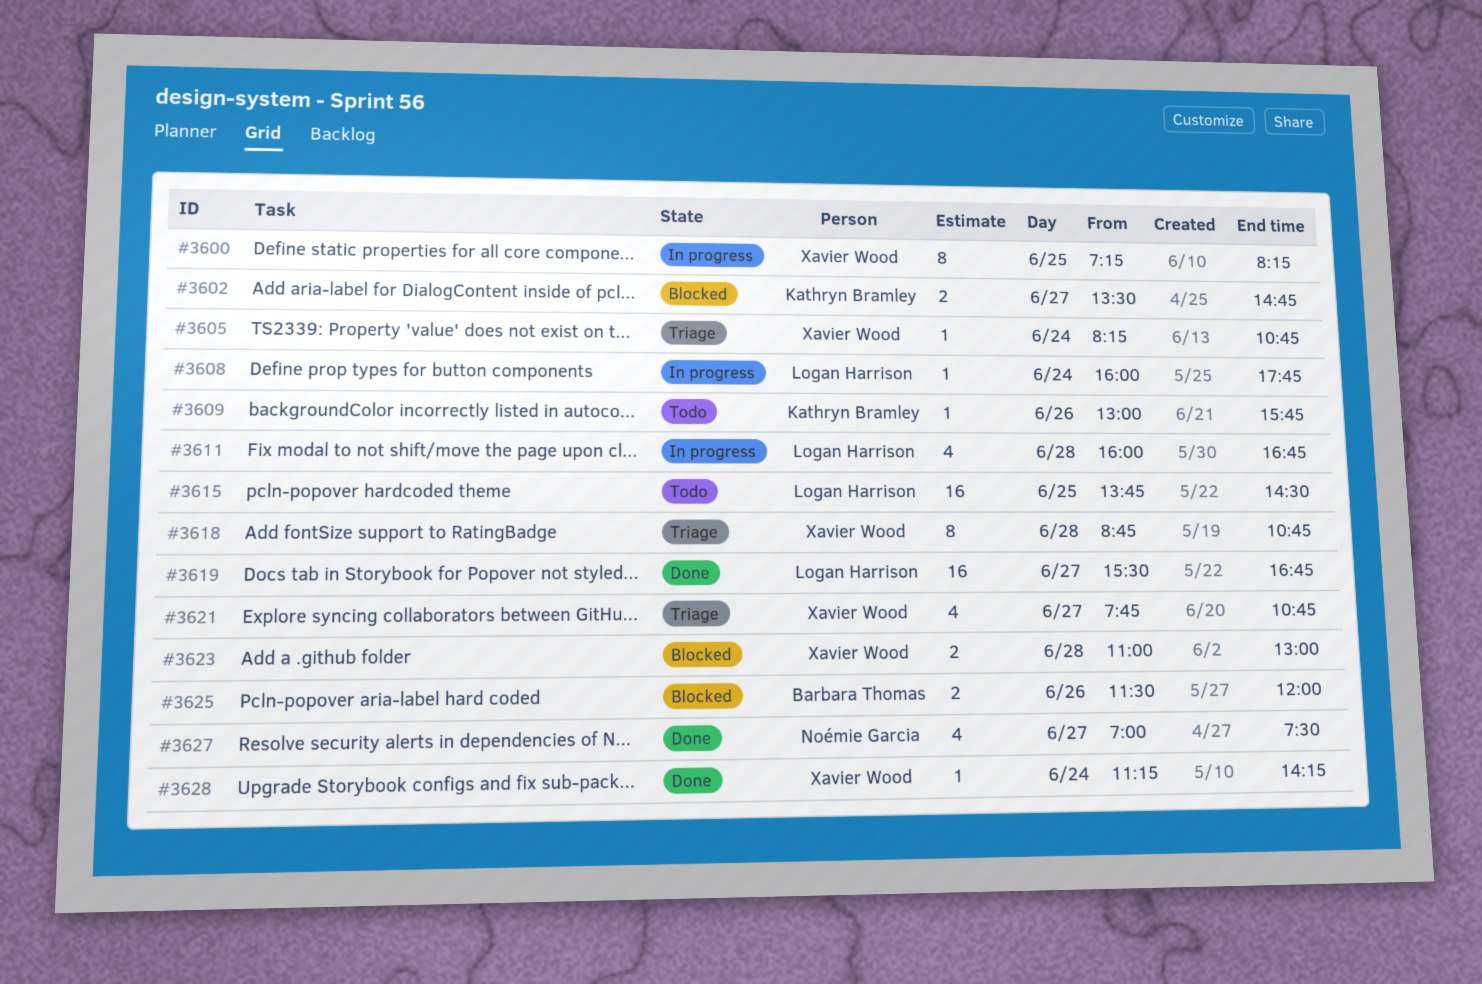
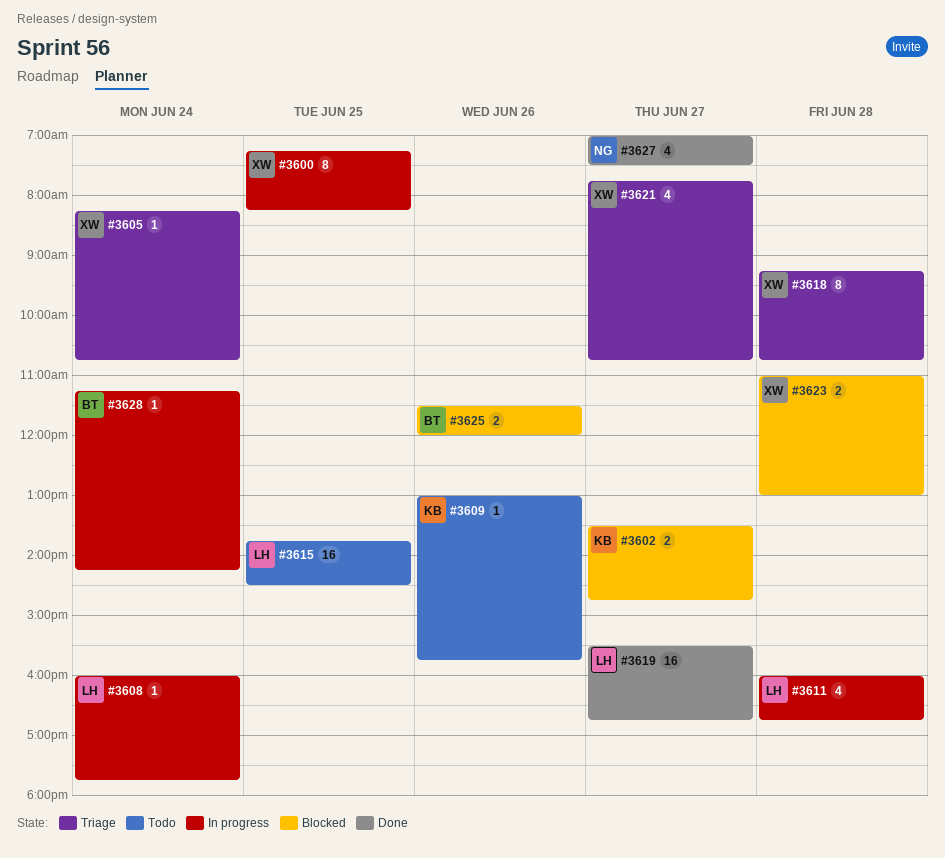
#3618, begins: 08:45 -> 09:15
#3628, status: Done -> In progress
#3628, owner: Xavier Wood -> Barbara Thomas

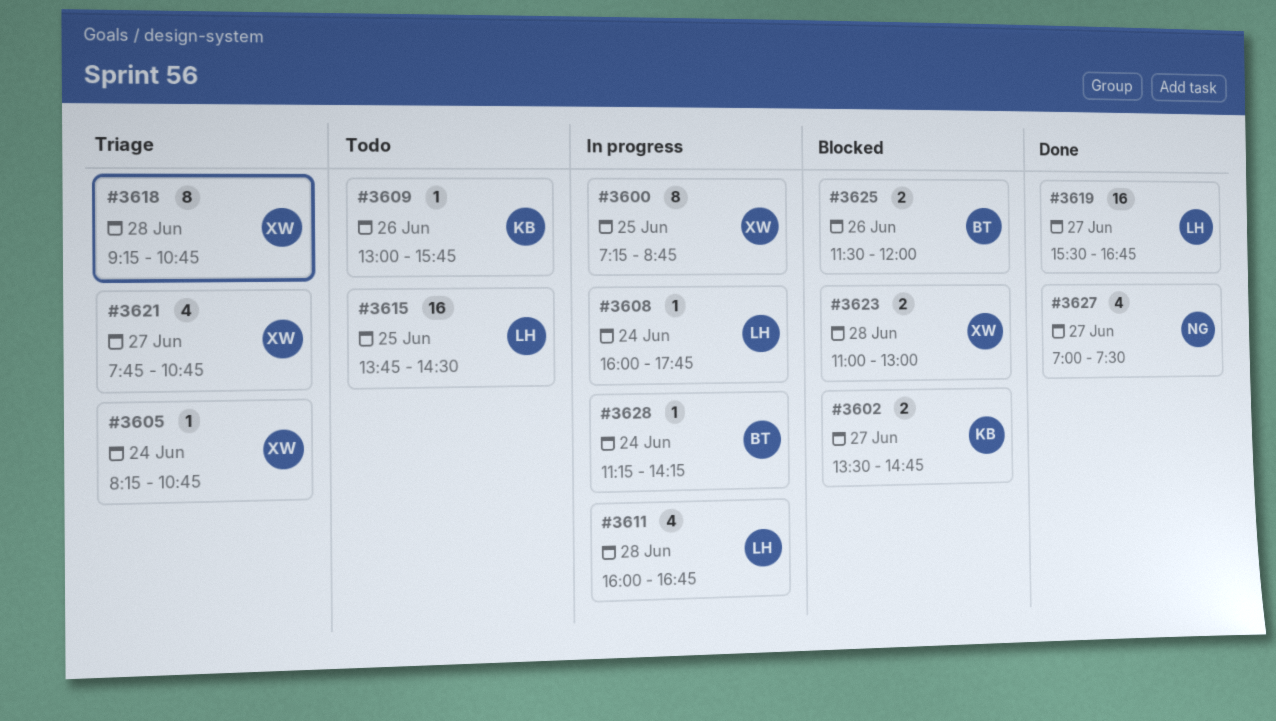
#3600, ends: 08:15 -> 08:45

